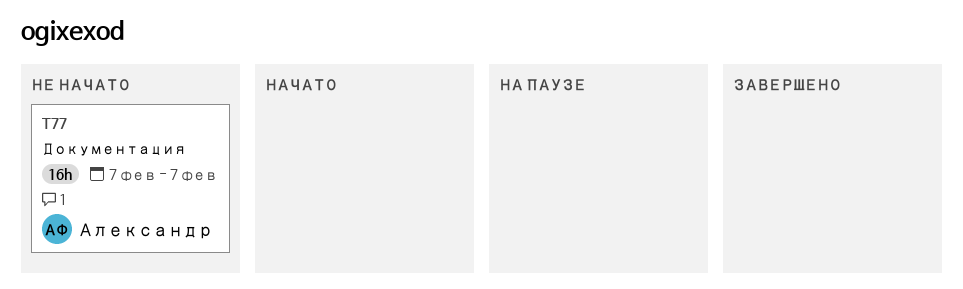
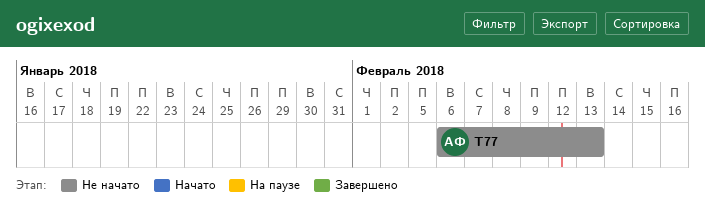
T77, start: Feb 7 -> Feb 6
T77, due: Feb 7 -> Feb 13

